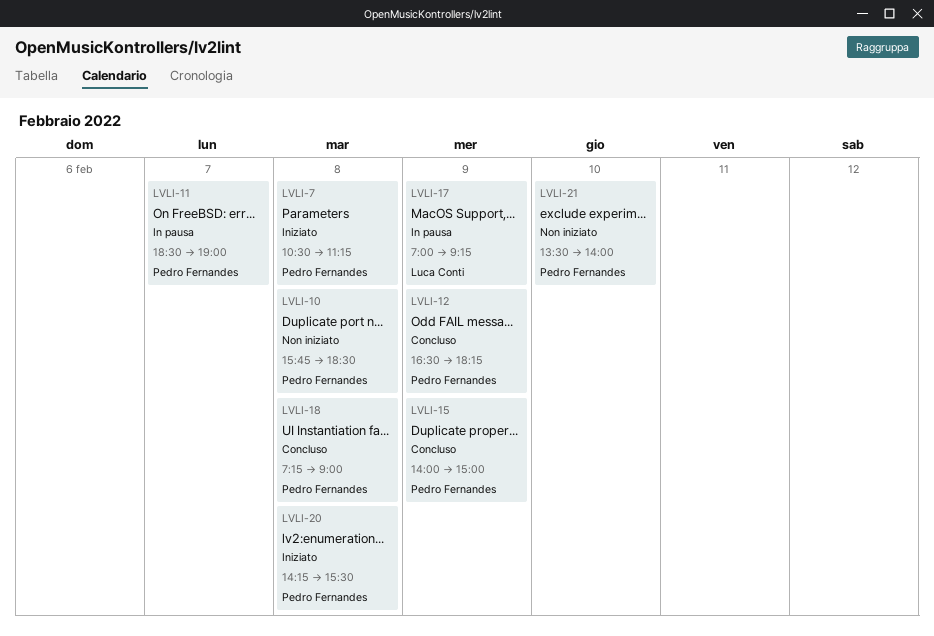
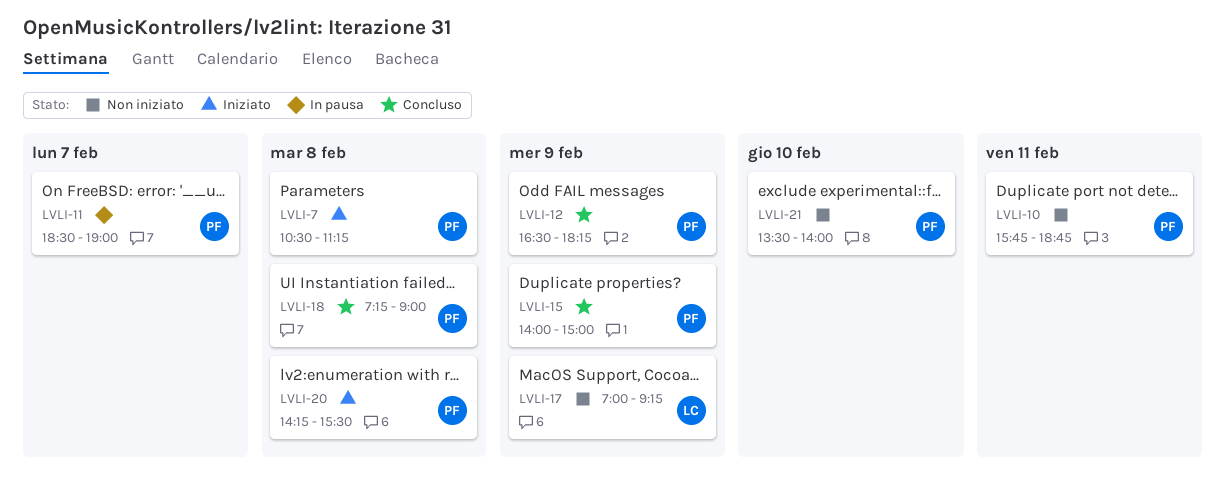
LVLI-10, day: Feb 8 -> Feb 11
LVLI-10, ends: 18:30 -> 18:45
LVLI-17, status: In pausa -> Non iniziato

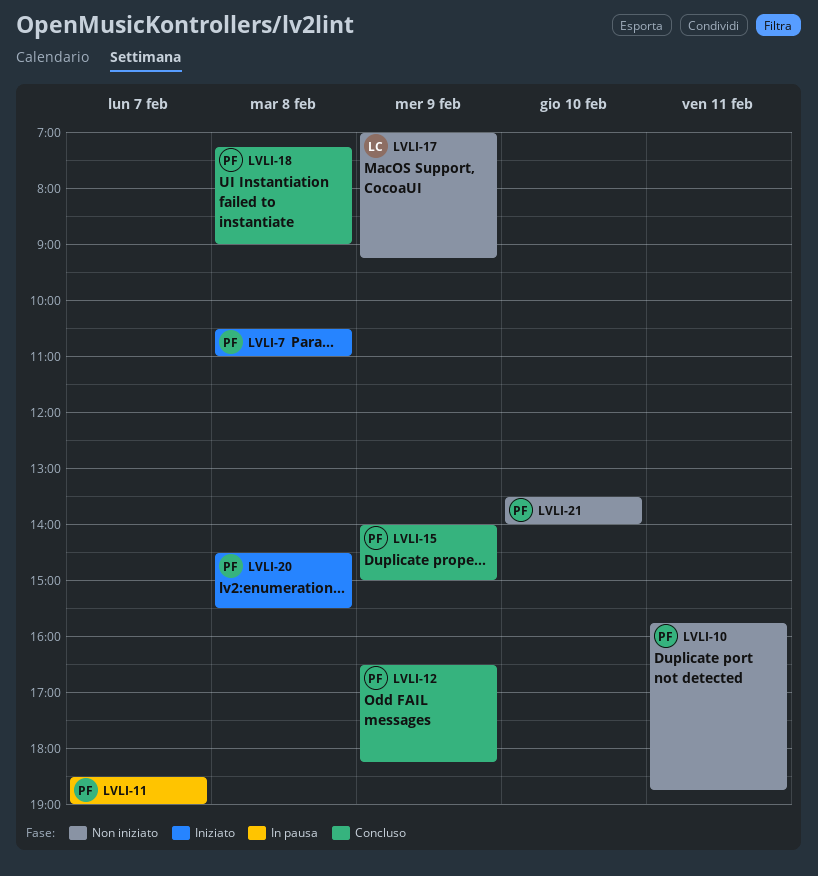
LVLI-7, ends: 11:15 -> 11:00
LVLI-20, begins: 14:15 -> 14:30

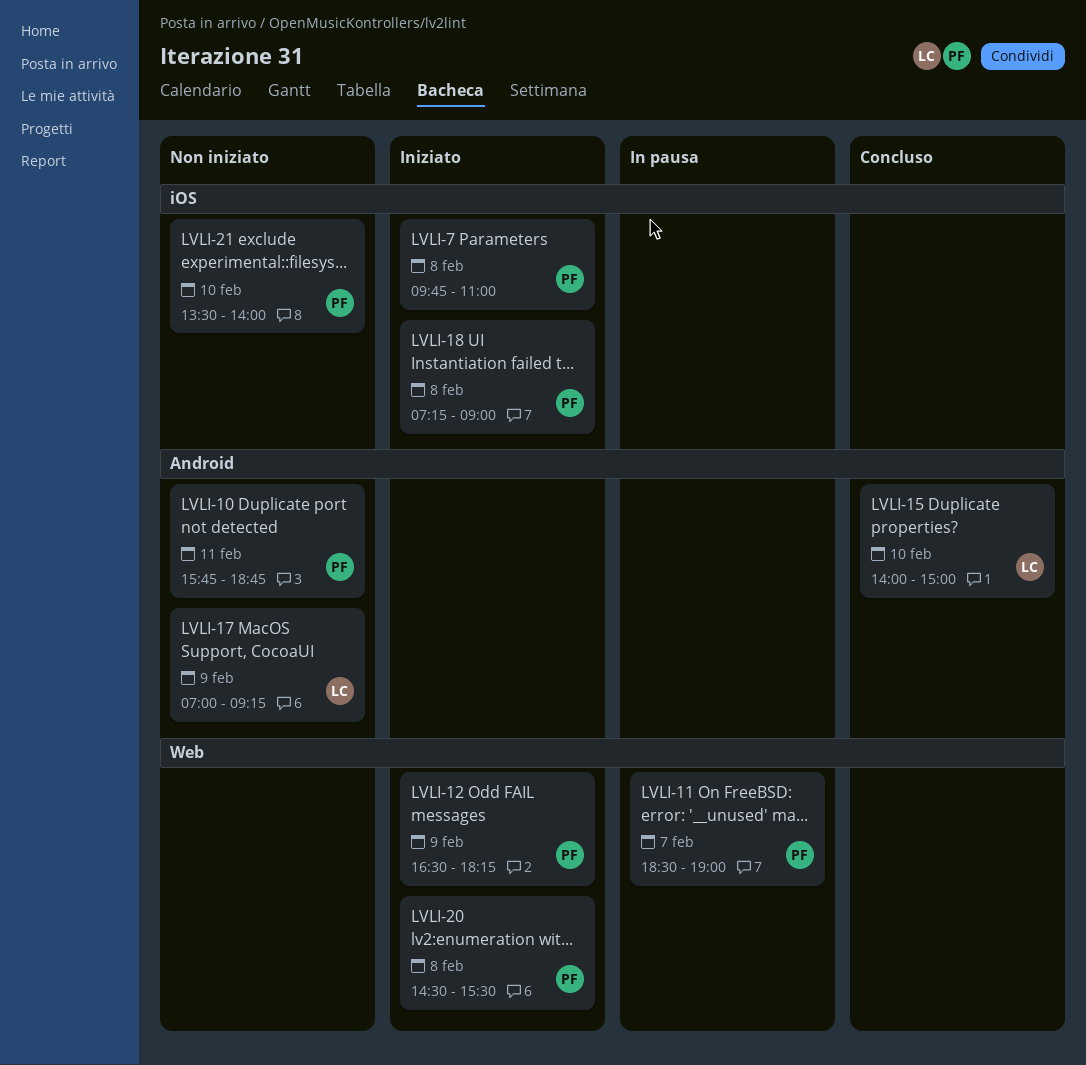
LVLI-7, begins: 10:30 -> 09:45
LVLI-12, status: Concluso -> Iniziato
LVLI-15, owner: PF -> LC
LVLI-15, day: Feb 9 -> Feb 10
LVLI-18, status: Concluso -> Iniziato

